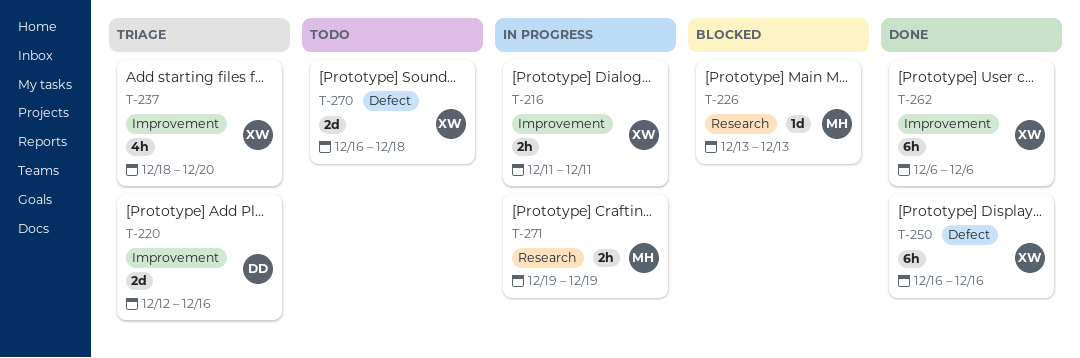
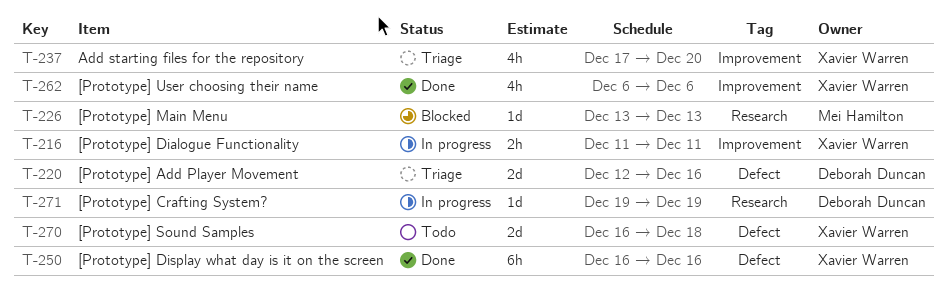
T-220, label: Improvement -> Defect
T-237, start: Dec 18 -> Dec 17
T-262, estimate: 6h -> 4h
T-271, owner: Mei Hamilton -> Deborah Duncan
T-271, estimate: 2h -> 1d

